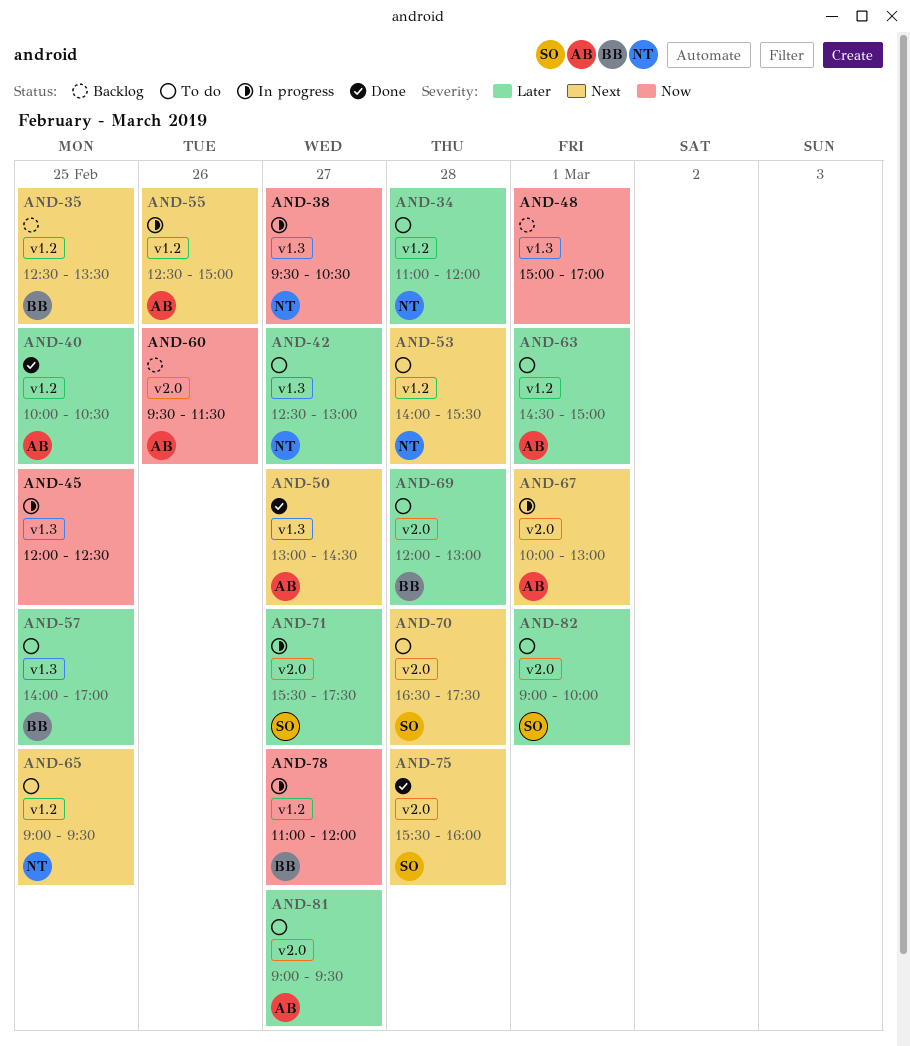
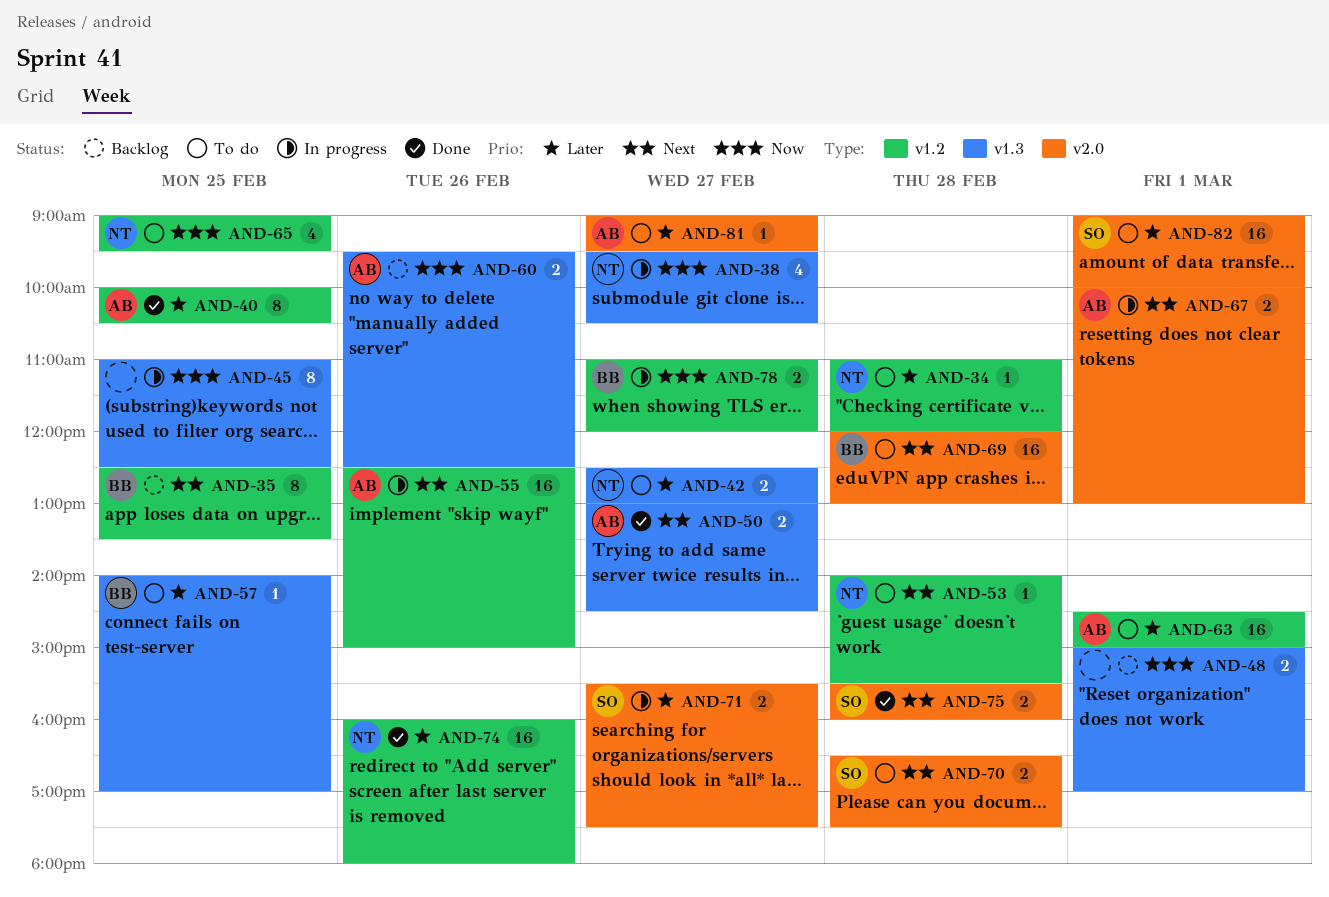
AND-45, begins: 12:00 -> 11:00
AND-60, label: v2.0 -> v1.3
AND-60, ends: 11:30 -> 12:30
AND-65, priority: Next -> Now
AND-69, priority: Later -> Next
AND-74: none -> present

